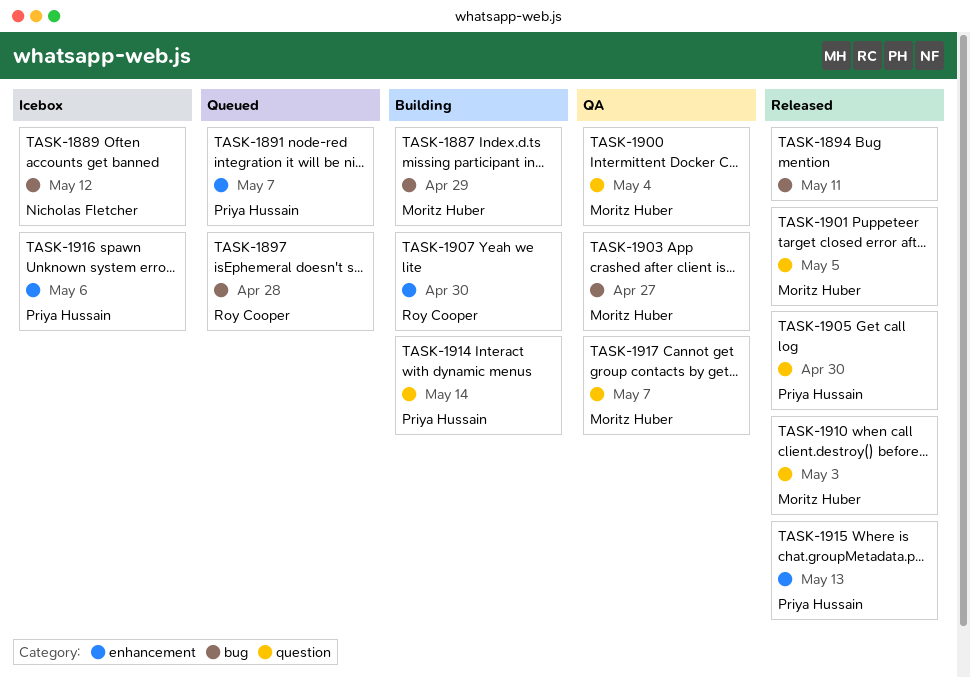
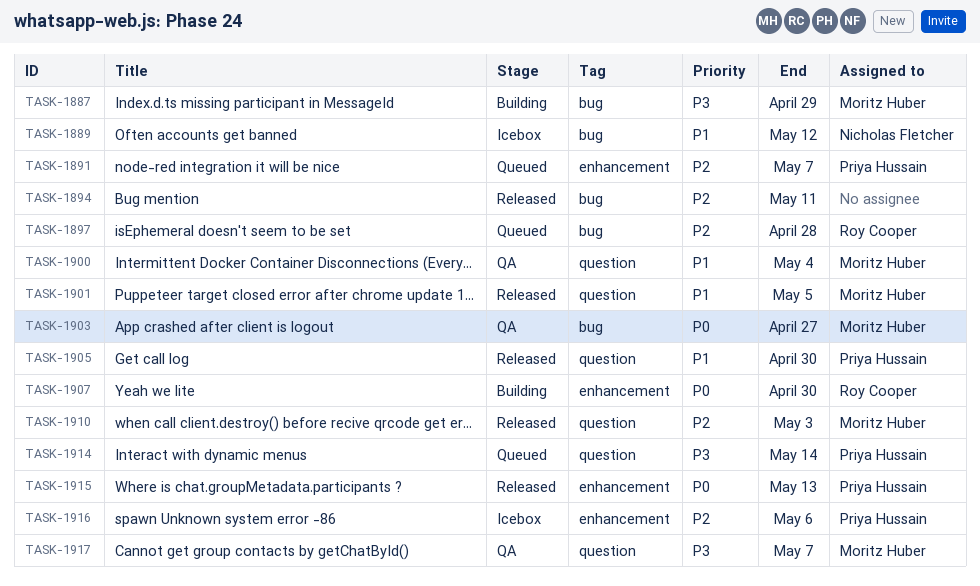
TASK-1914, status: Building -> Queued

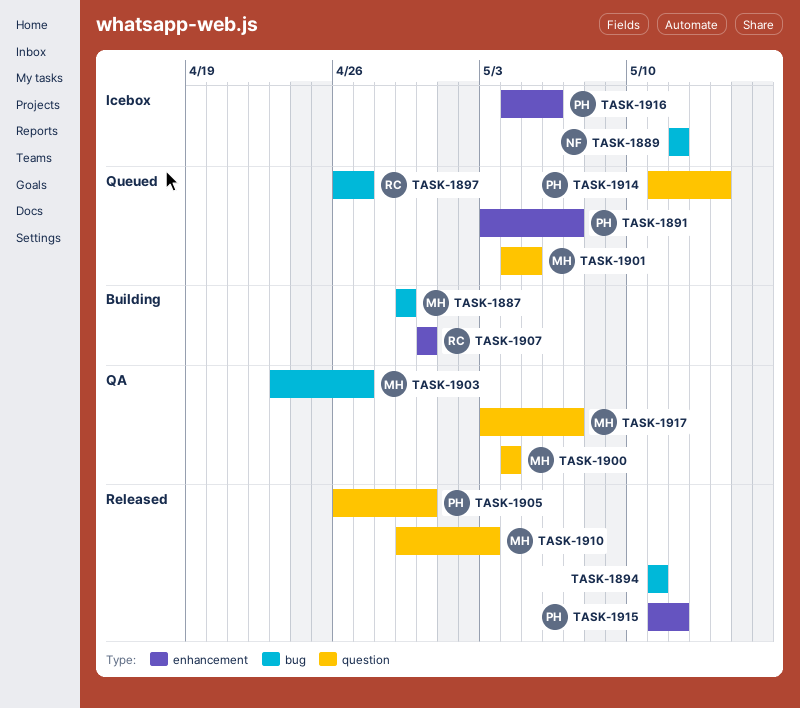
TASK-1897, due: Apr 28 -> Apr 27
TASK-1901, status: Released -> Queued
TASK-1915, due: May 13 -> May 12

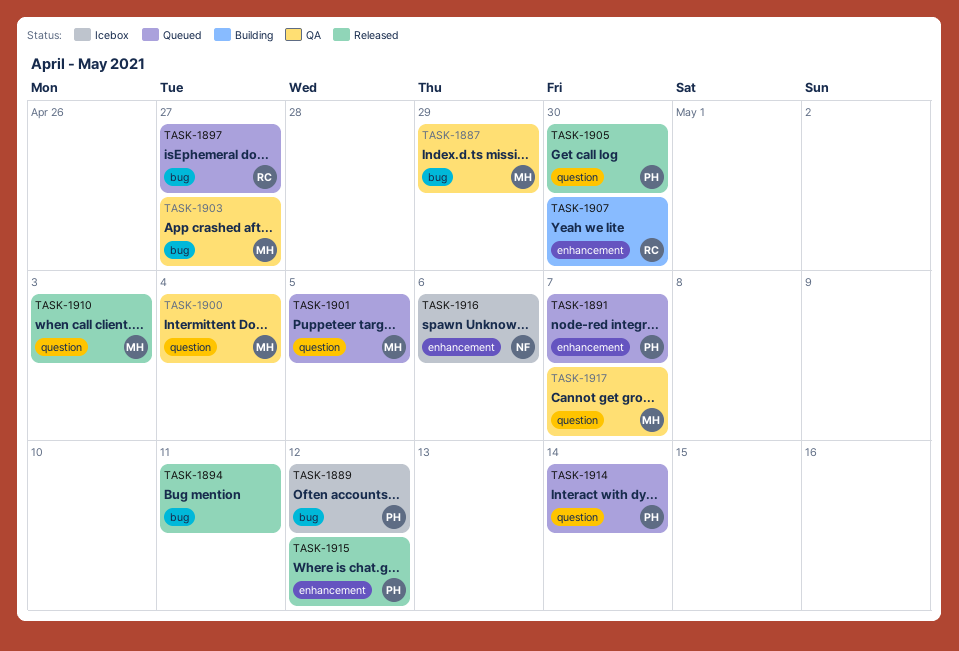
TASK-1887, status: Building -> QA
TASK-1889, owner: NF -> PH
TASK-1916, owner: PH -> NF

